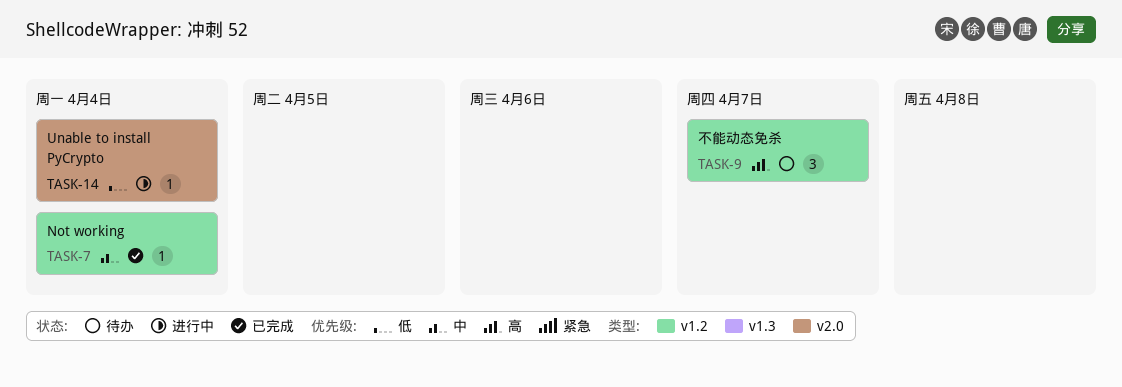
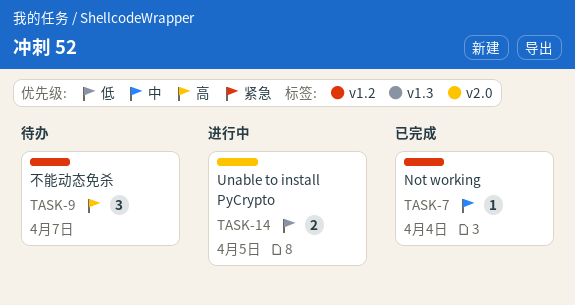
TASK-14, estimate: 1 -> 2
TASK-14, due: Apr 4 -> Apr 5

